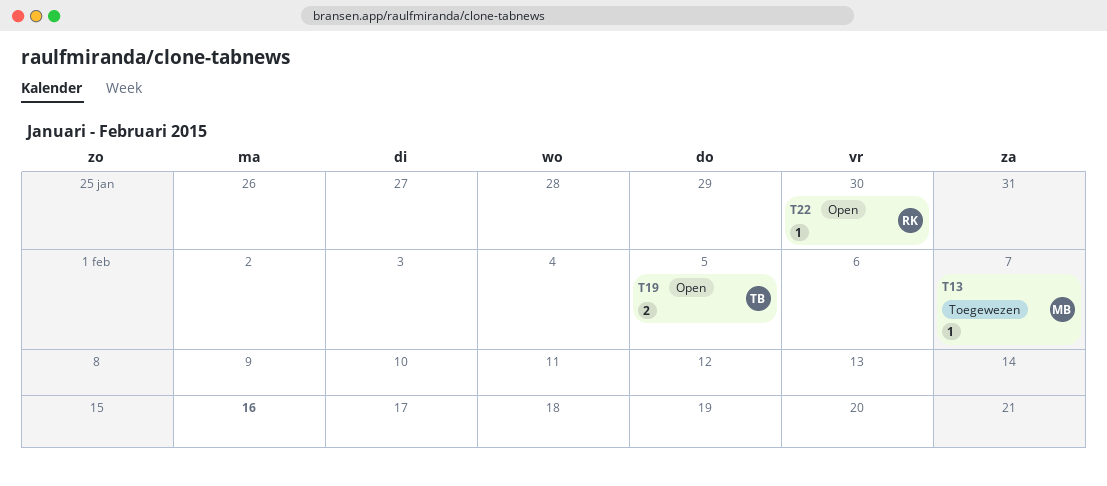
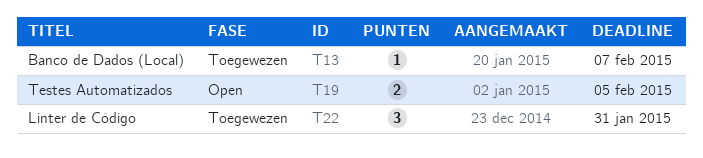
T22, status: Open -> Toegewezen
T22, estimate: 1 -> 3
T22, due: Jan 30 -> Jan 31

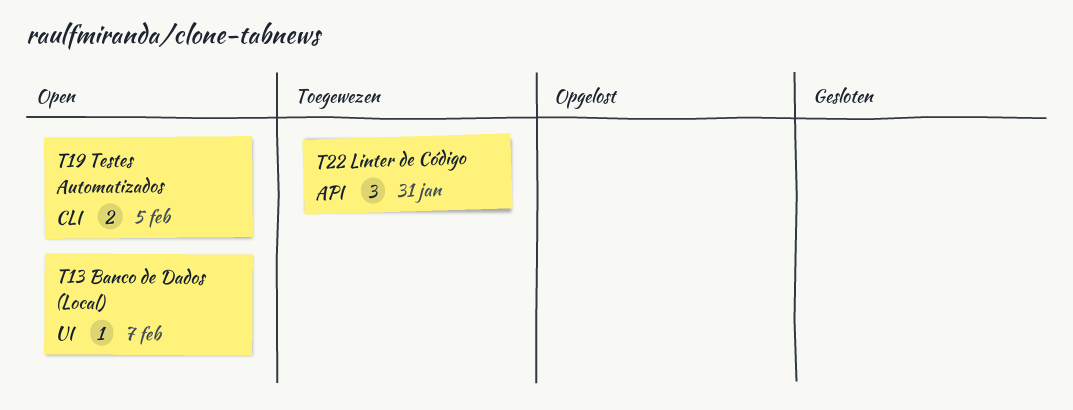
T13, status: Toegewezen -> Open

